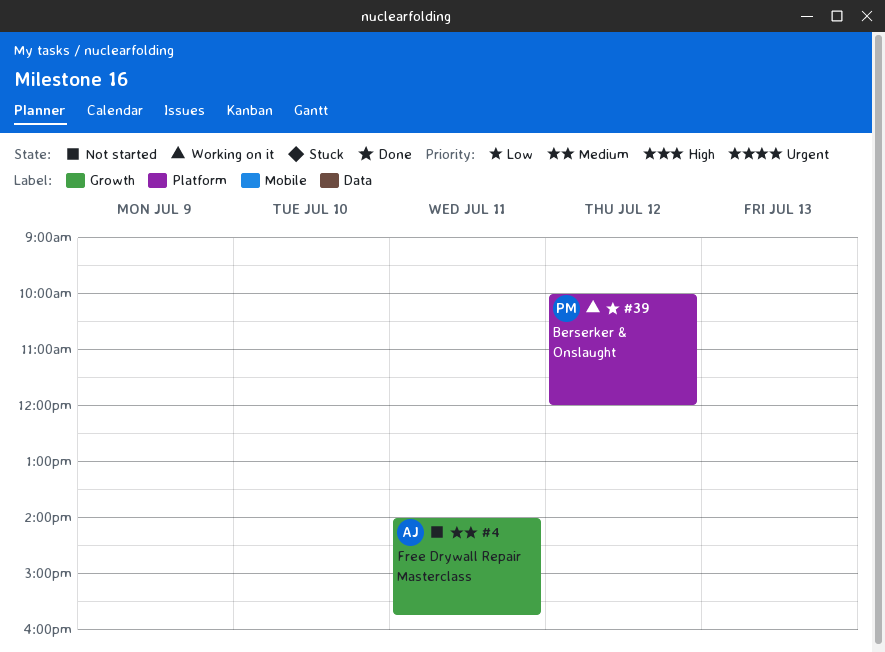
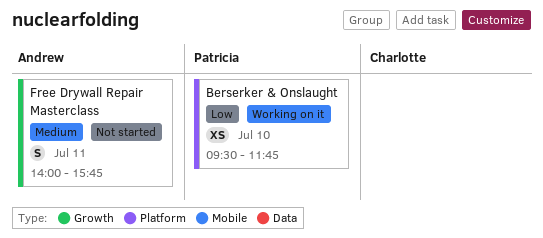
Berserker & Onslaught, day: Jul 12 -> Jul 10
Berserker & Onslaught, begins: 10:00 -> 09:30
Berserker & Onslaught, ends: 12:00 -> 11:45

